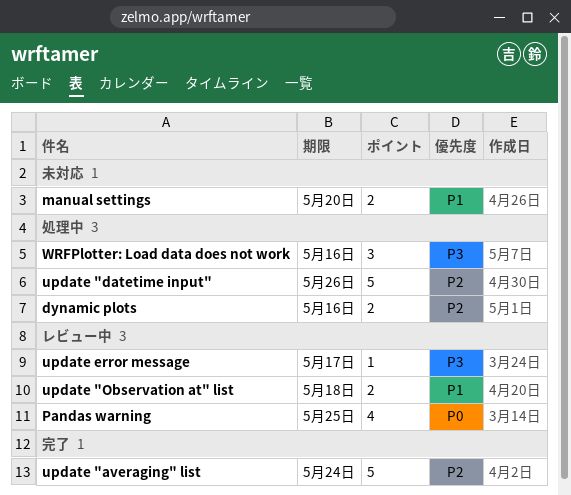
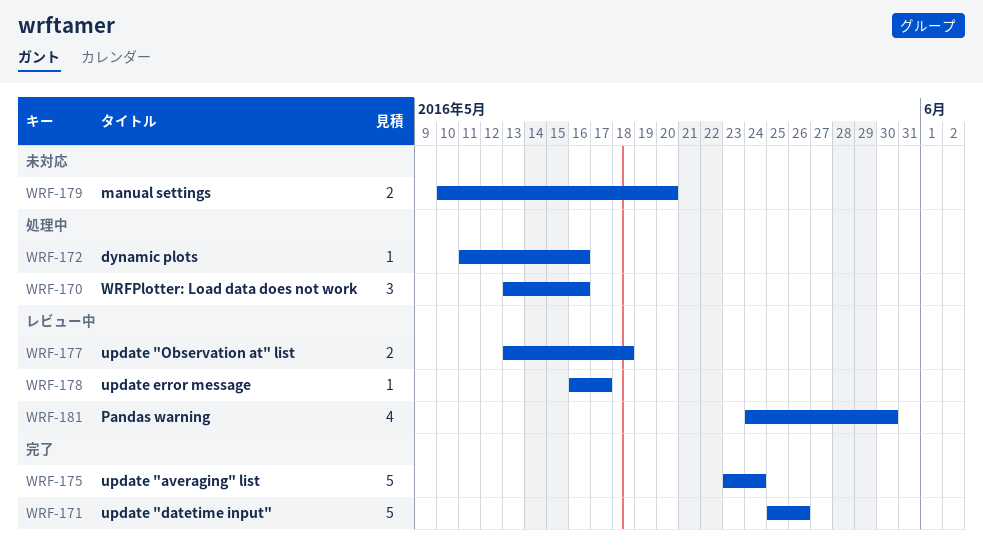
dynamic plots, estimate: 2 -> 1
Pandas warning, due: May 25 -> May 30
update "datetime input", status: 処理中 -> 完了

